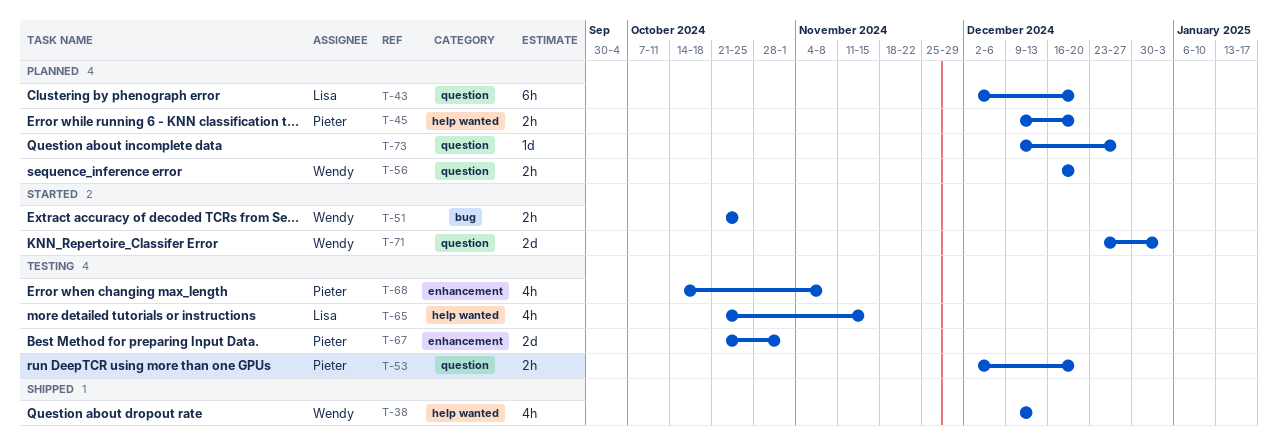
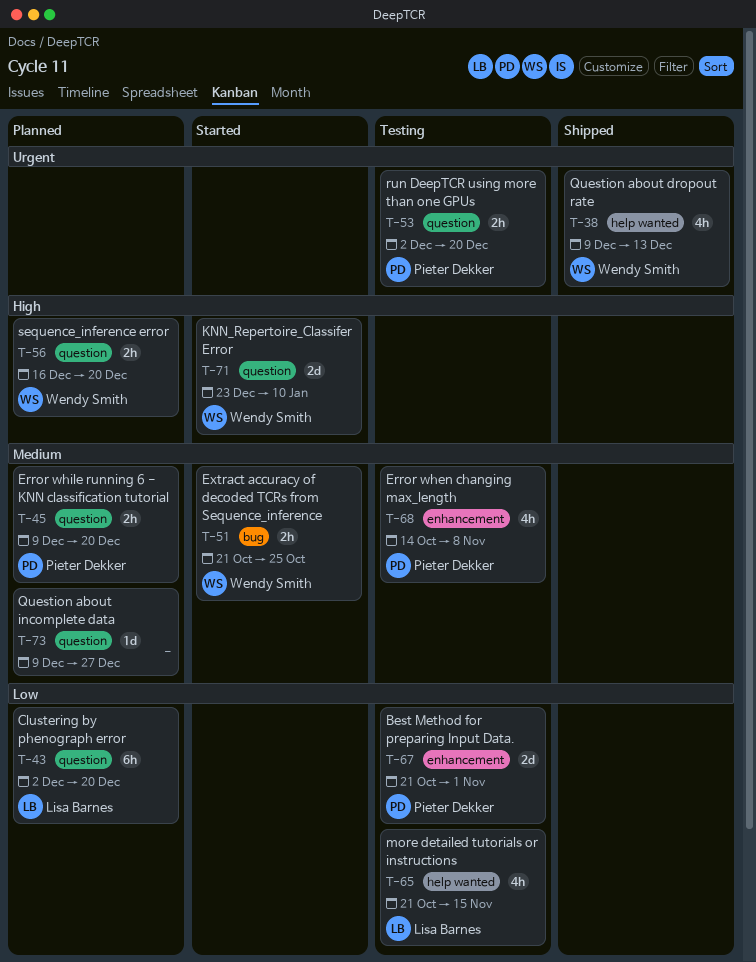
T-45, label: help wanted -> question
T-71, due: Jan 3 -> Jan 10

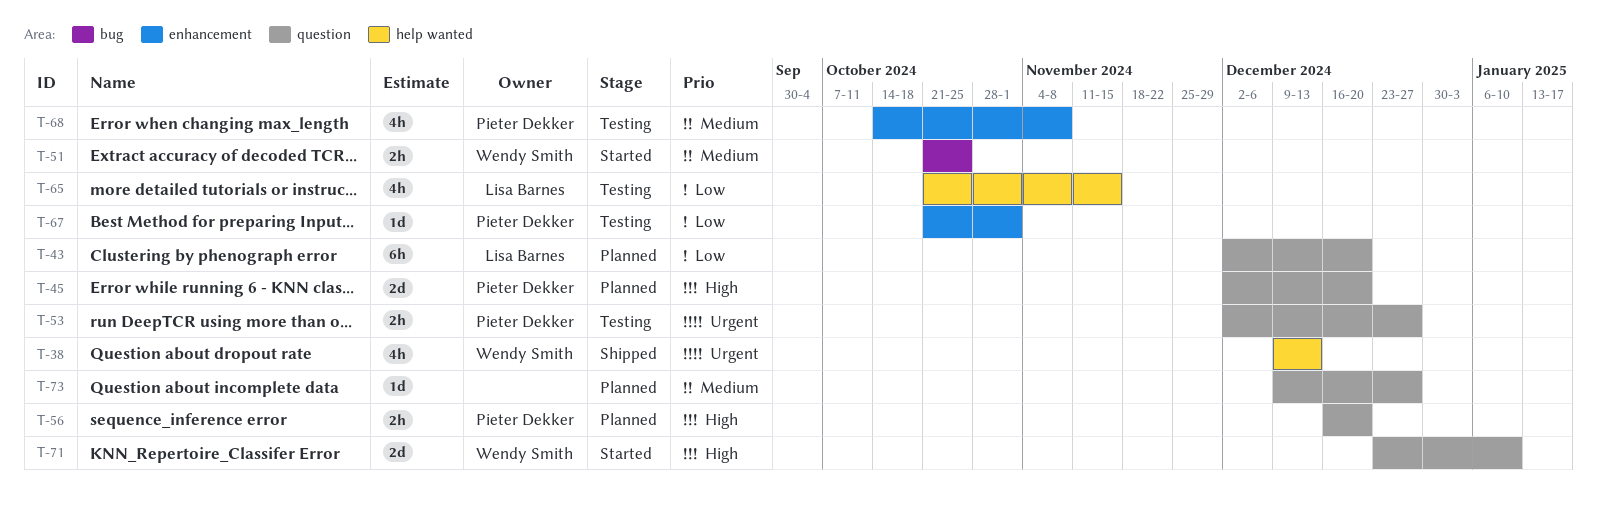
T-45, priority: Medium -> High
T-45, estimate: 2h -> 2d
T-45, start: Dec 9 -> Dec 2
T-53, due: Dec 20 -> Dec 27
T-56, owner: Wendy Smith -> Pieter Dekker
T-67, estimate: 2d -> 1d

